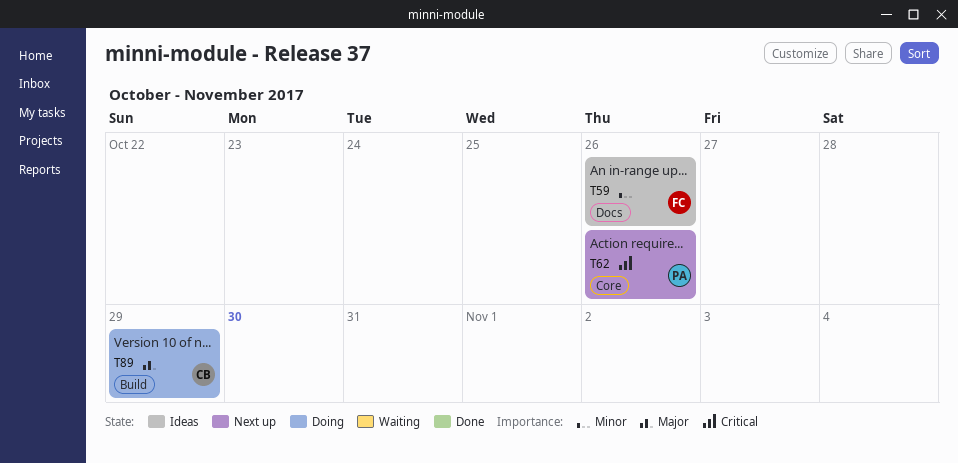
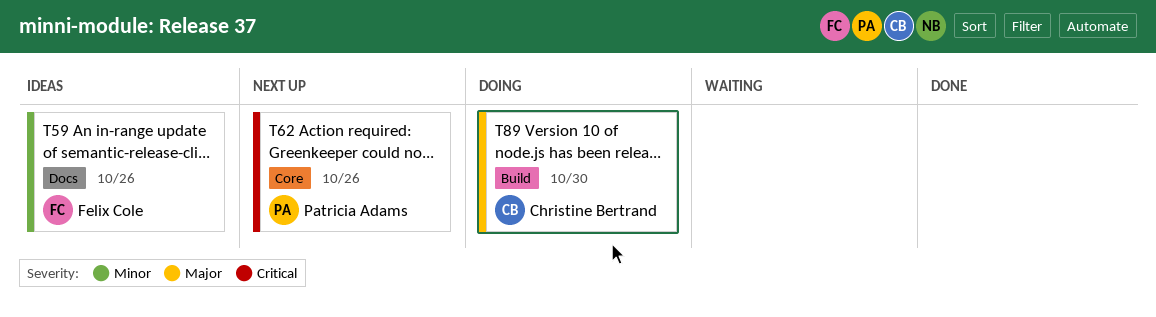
T89, due: Oct 29 -> Oct 30

